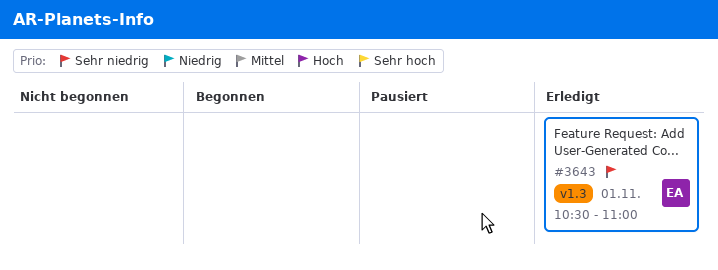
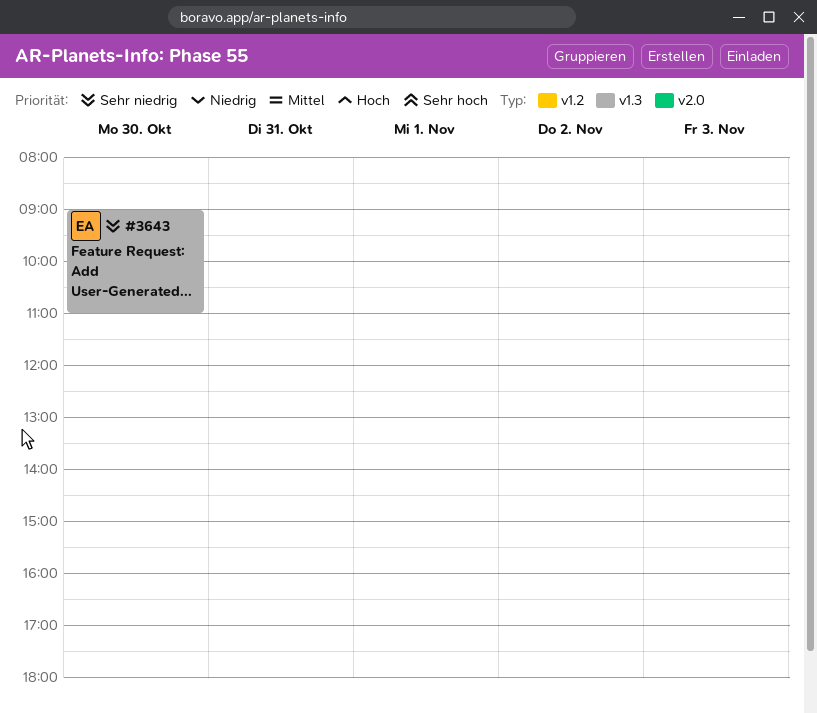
#3643, day: Nov 1 -> Oct 30
#3643, begins: 10:30 -> 09:00

